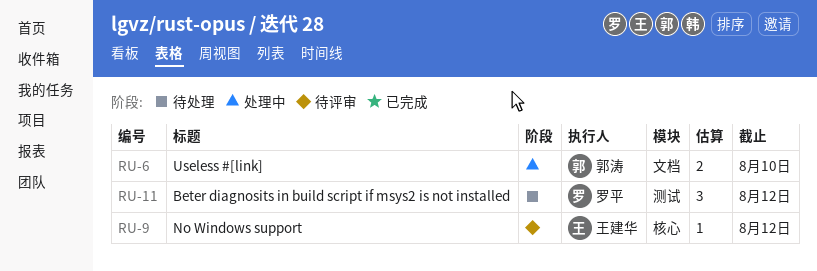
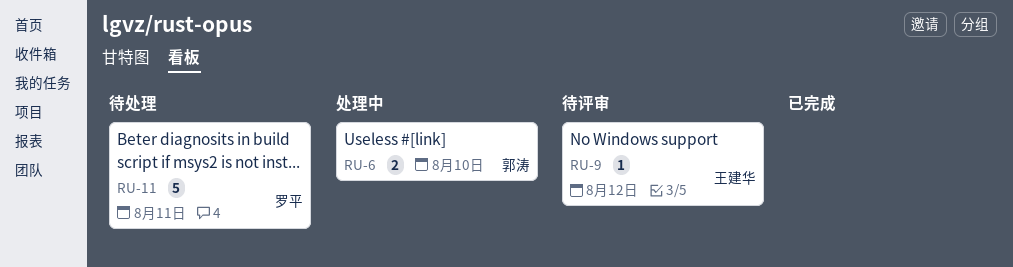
RU-11, estimate: 3 -> 5
RU-11, due: Aug 12 -> Aug 11

